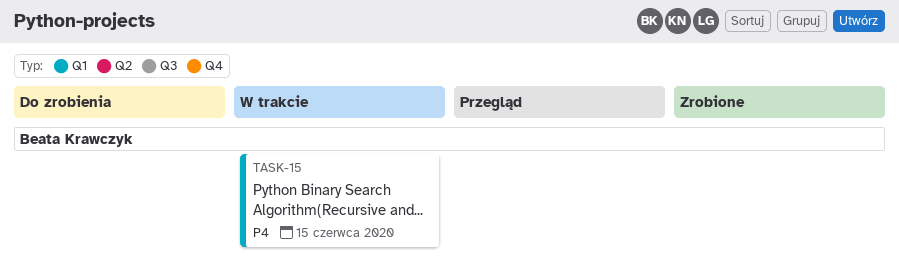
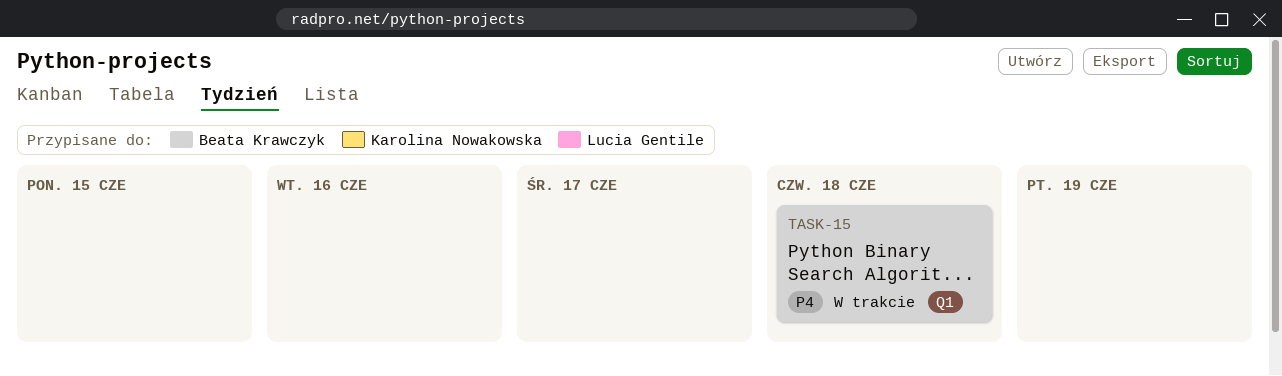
TASK-15, due: Jun 15 -> Jun 18

